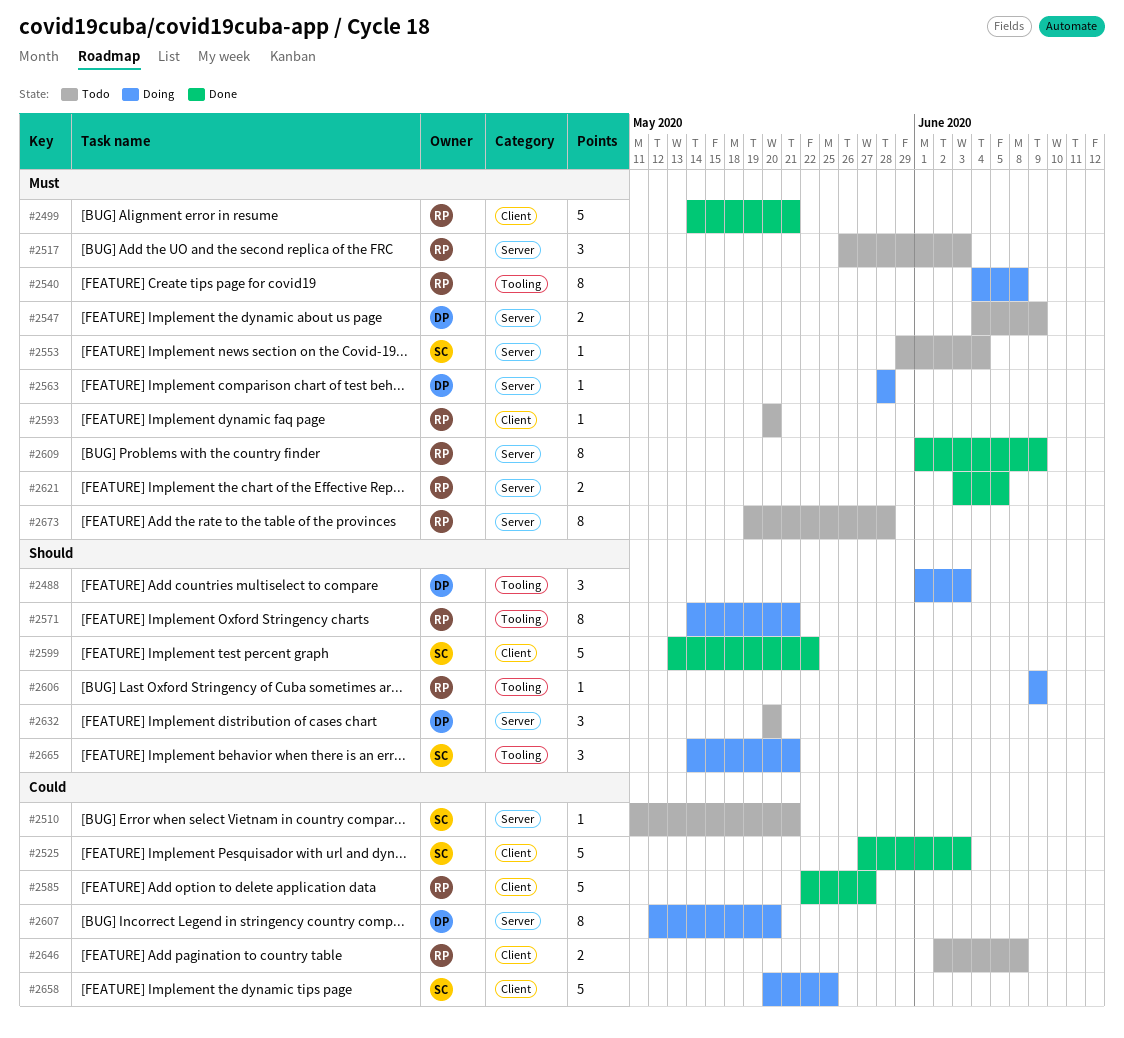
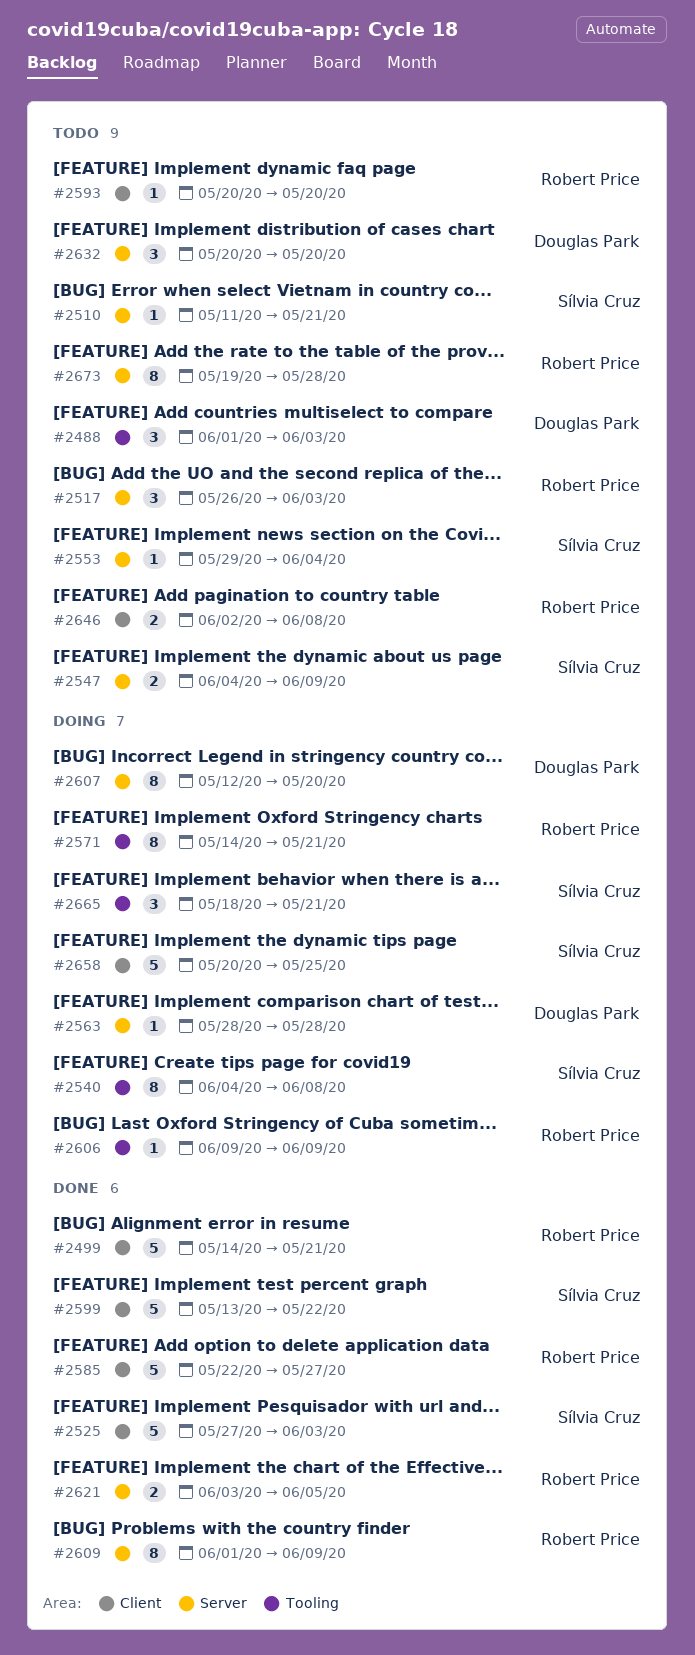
#2488, status: Doing -> Todo
#2540, owner: Robert Price -> Sílvia Cruz
#2547, owner: Douglas Park -> Sílvia Cruz
#2665, start: May 14 -> May 18

